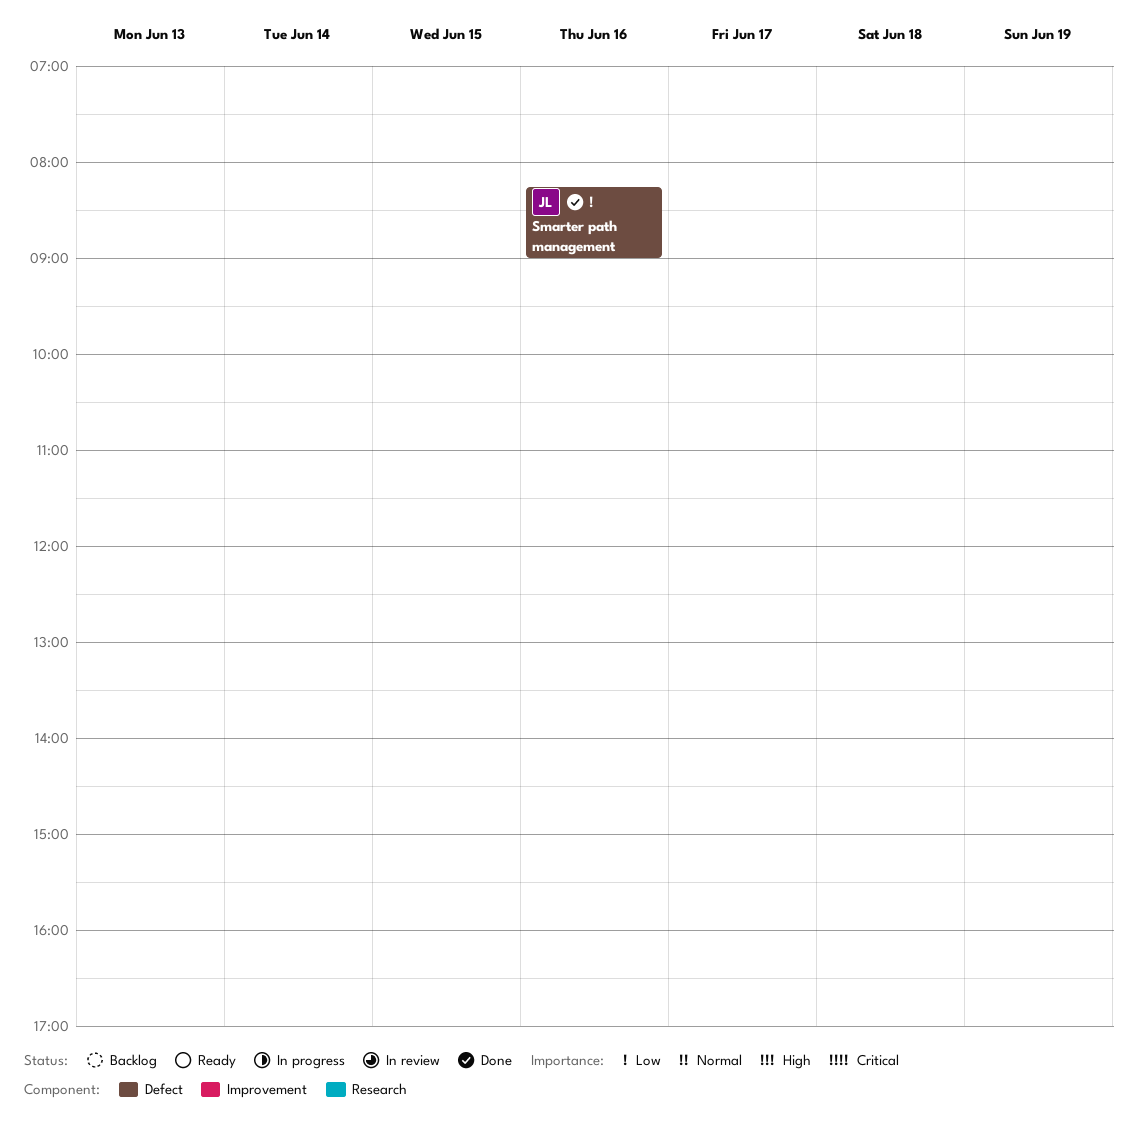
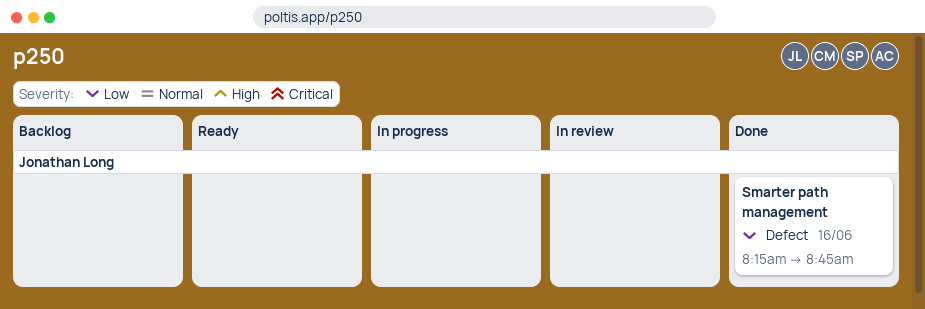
Smarter path management, ends: 09:00 -> 08:45

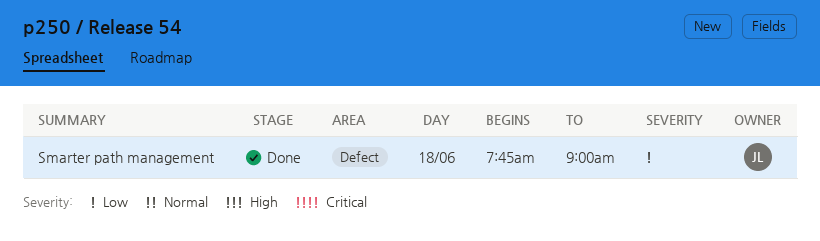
Smarter path management, day: Jun 16 -> Jun 18
Smarter path management, begins: 08:15 -> 07:45
Smarter path management, ends: 08:45 -> 09:00

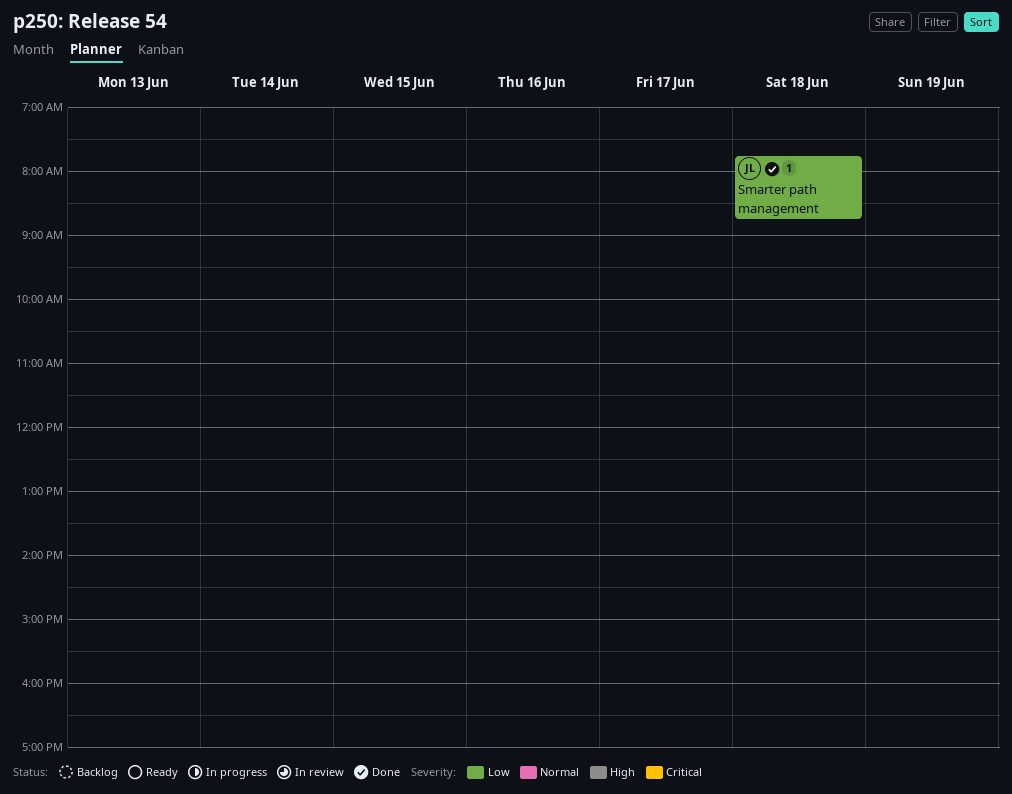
Smarter path management, ends: 09:00 -> 08:45

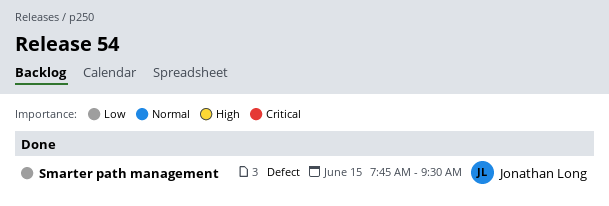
Smarter path management, day: Jun 18 -> Jun 15
Smarter path management, ends: 08:45 -> 09:30

